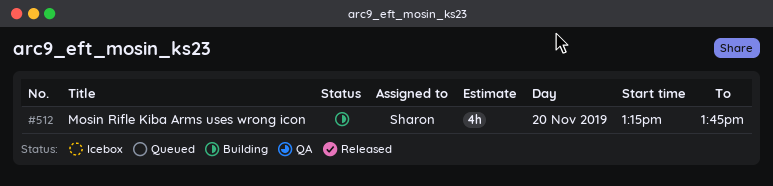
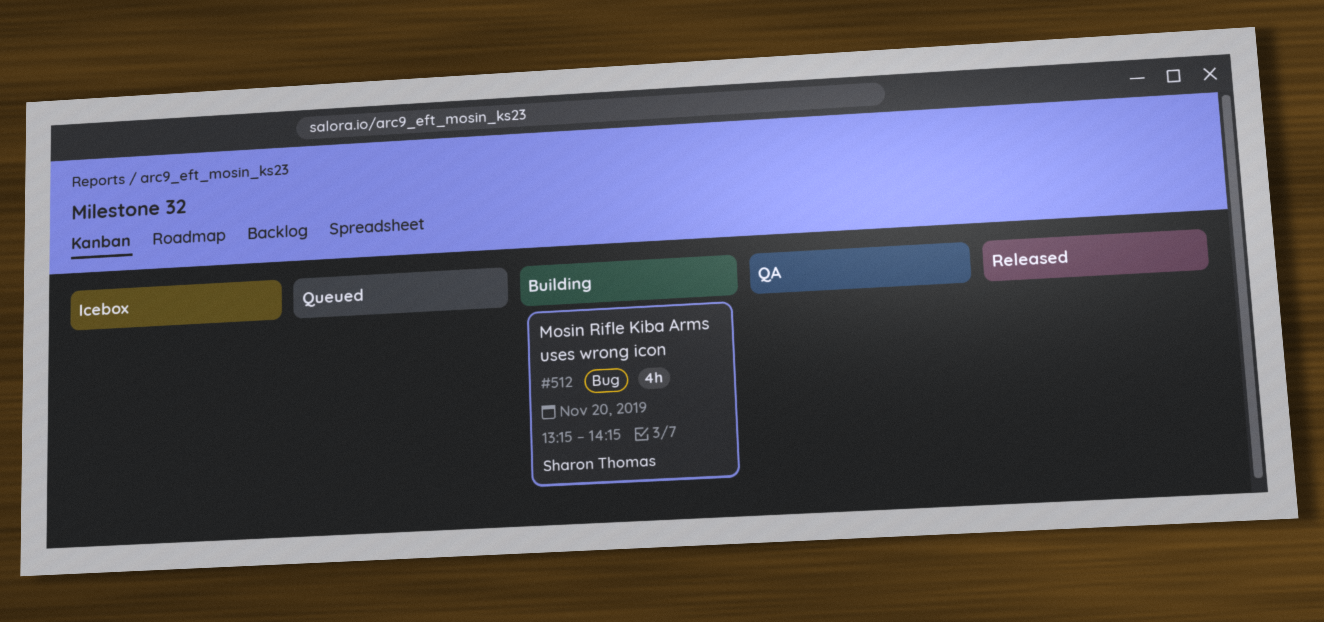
#512, ends: 13:45 -> 14:15

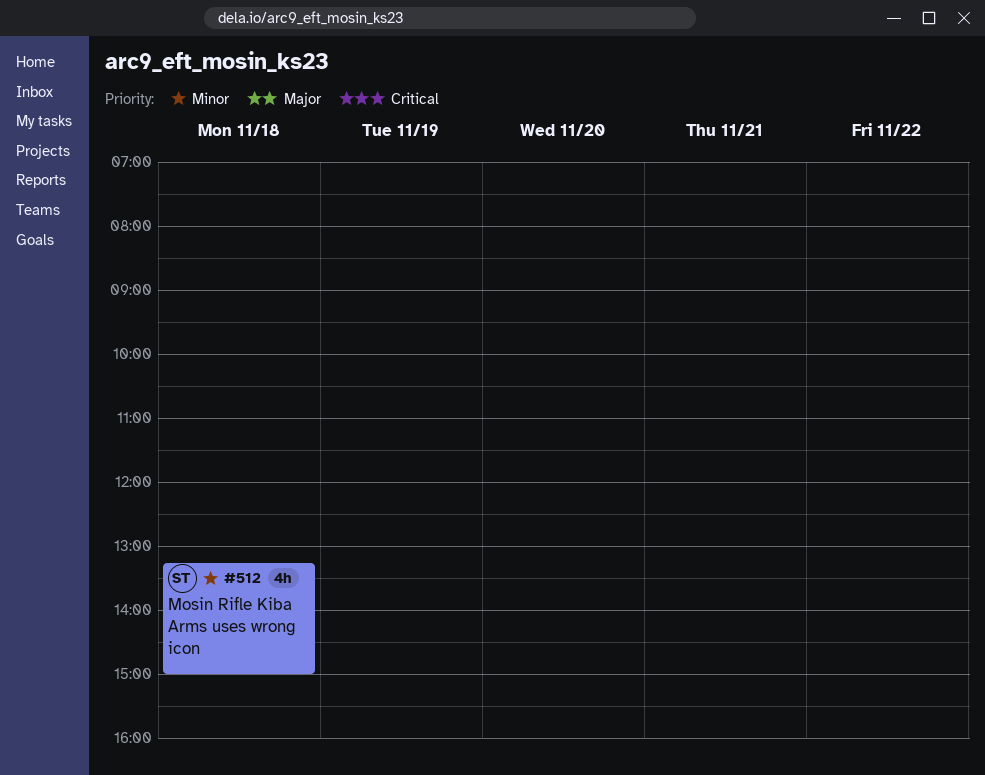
#512, day: Nov 20 -> Nov 18
#512, ends: 14:15 -> 15:00

